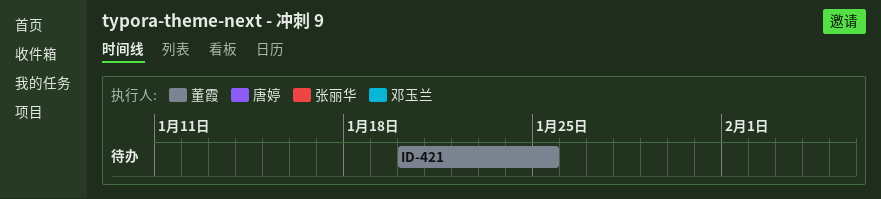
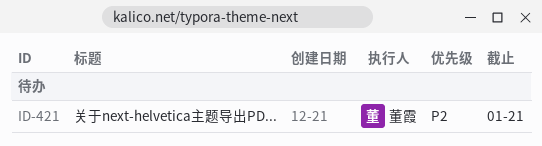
ID-421, due: Jan 25 -> Jan 21

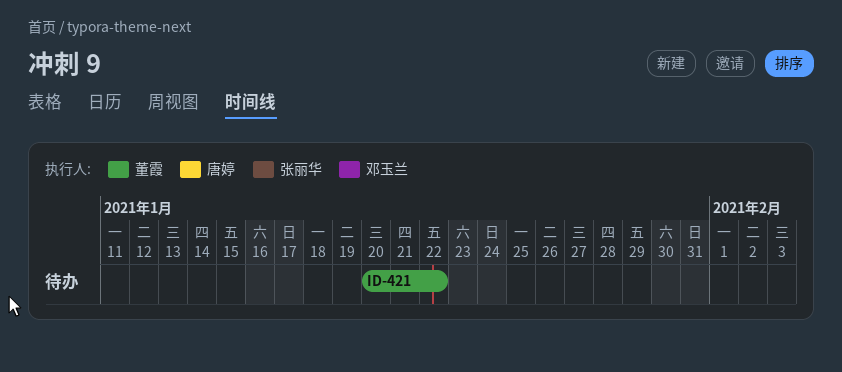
ID-421, due: Jan 21 -> Jan 22

